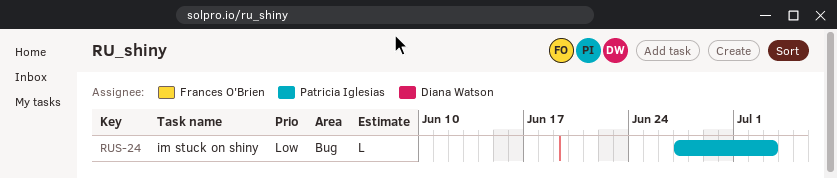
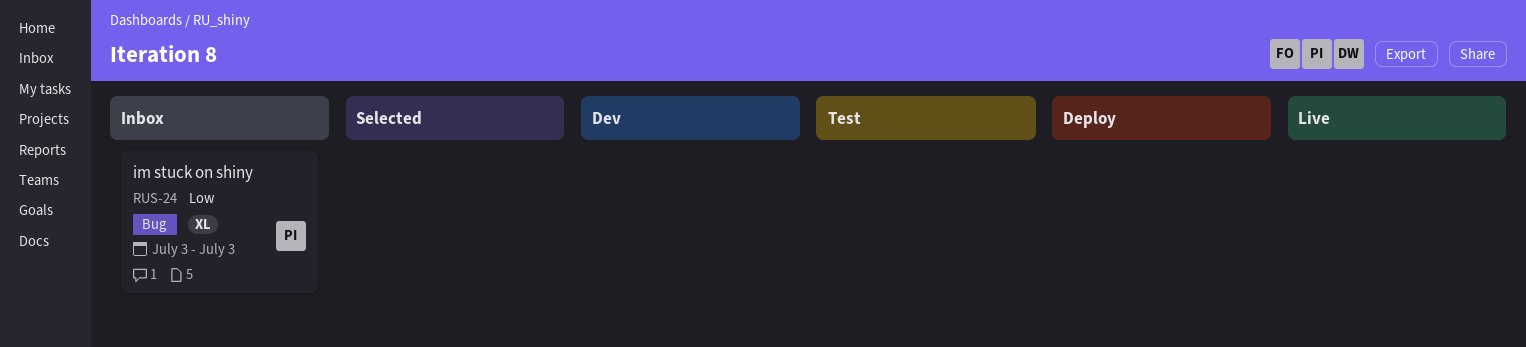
RUS-24, estimate: L -> XL
RUS-24, start: Jun 27 -> Jul 3

